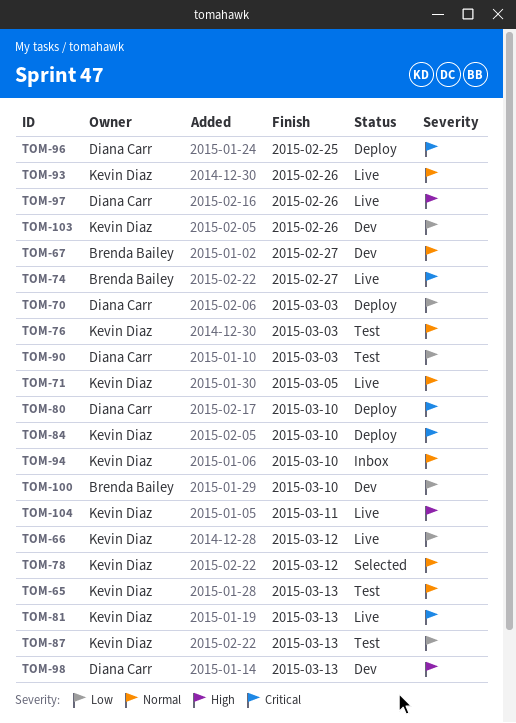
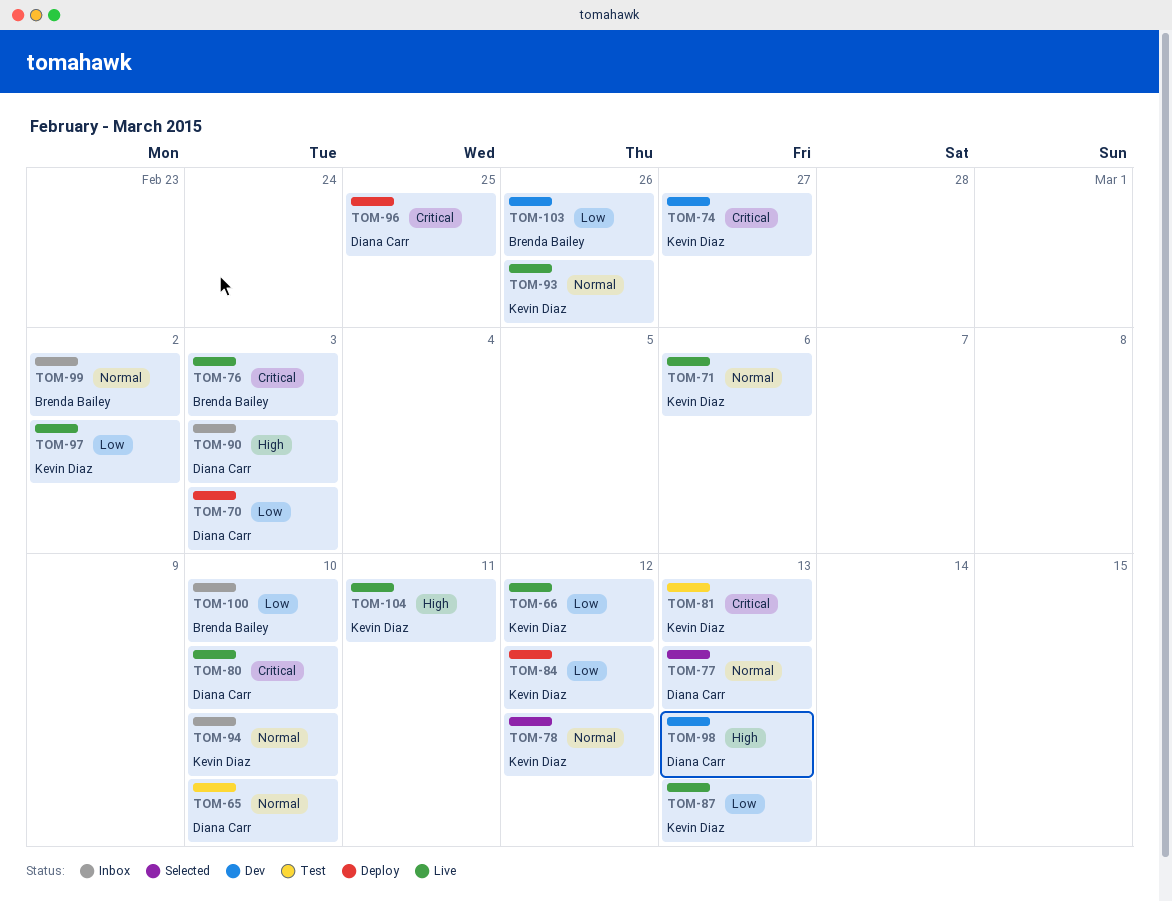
TOM-65, owner: Kevin Diaz -> Diana Carr
TOM-65, due: Mar 13 -> Mar 10
TOM-67: present -> none
TOM-71, due: Mar 5 -> Mar 6
TOM-74, status: Live -> Dev
TOM-74, owner: Brenda Bailey -> Kevin Diaz
TOM-76, status: Test -> Live
TOM-76, owner: Kevin Diaz -> Brenda Bailey
TOM-76, priority: Normal -> Critical
TOM-77: none -> present
TOM-80, status: Deploy -> Live
TOM-81, status: Live -> Test
TOM-84, priority: Critical -> Low
TOM-84, due: Mar 10 -> Mar 12
TOM-87, status: Test -> Live
TOM-90, status: Test -> Inbox
TOM-90, priority: Low -> High
TOM-97, owner: Diana Carr -> Kevin Diaz
TOM-97, priority: High -> Low
TOM-97, due: Feb 26 -> Mar 2
TOM-99: none -> present
TOM-100, status: Dev -> Inbox
TOM-103, owner: Kevin Diaz -> Brenda Bailey

